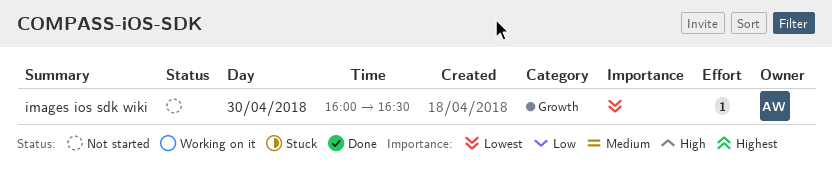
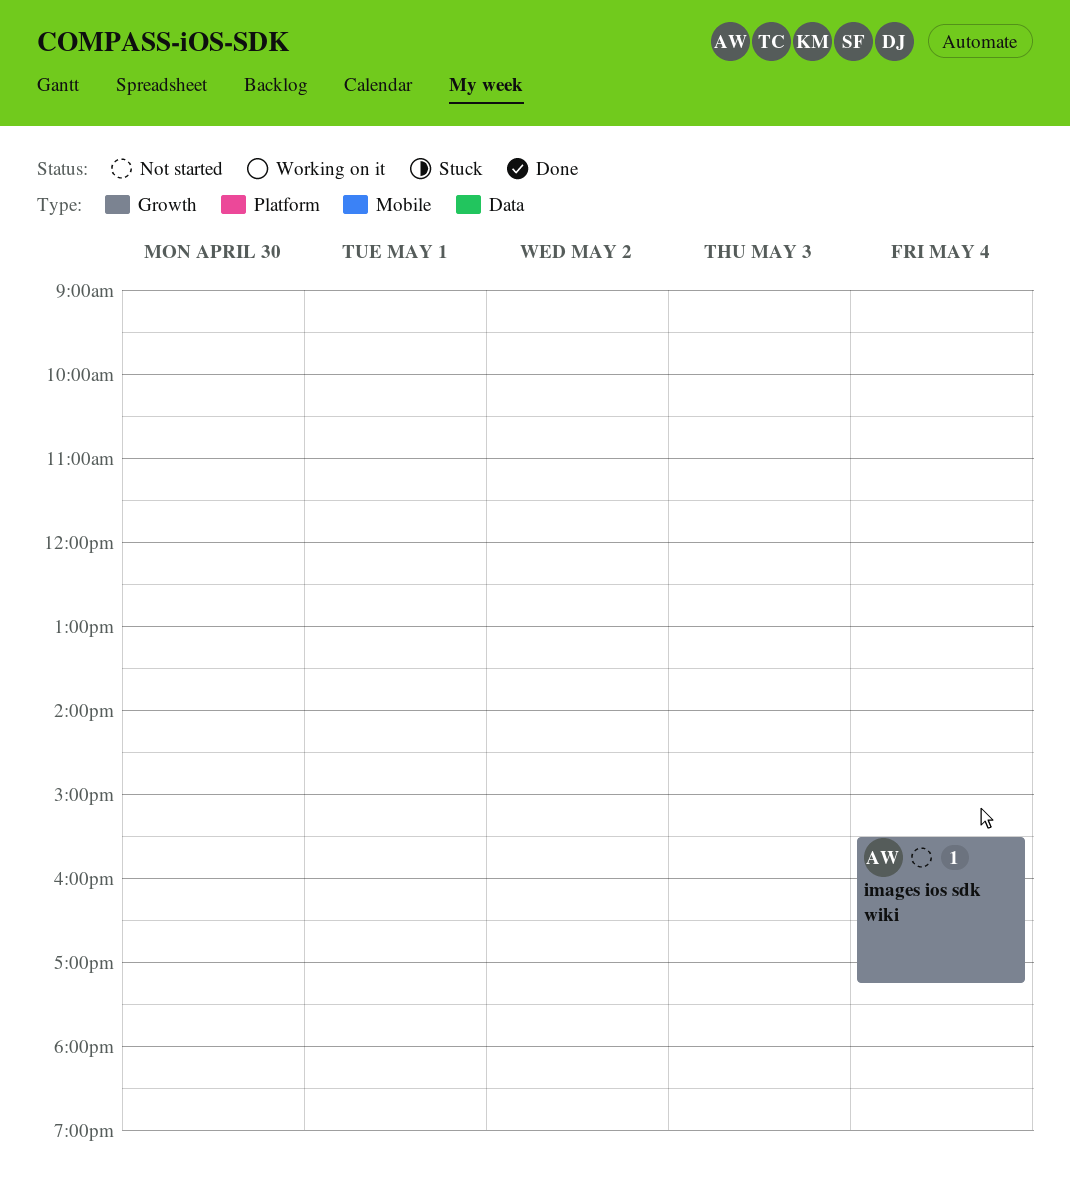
images ios sdk wiki, day: Apr 30 -> May 4
images ios sdk wiki, begins: 16:00 -> 15:30
images ios sdk wiki, ends: 16:30 -> 17:15

